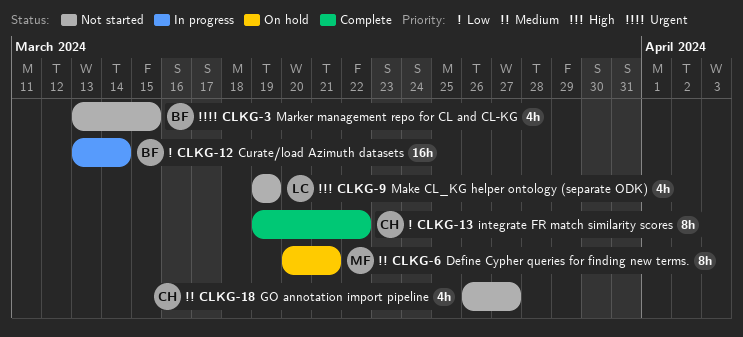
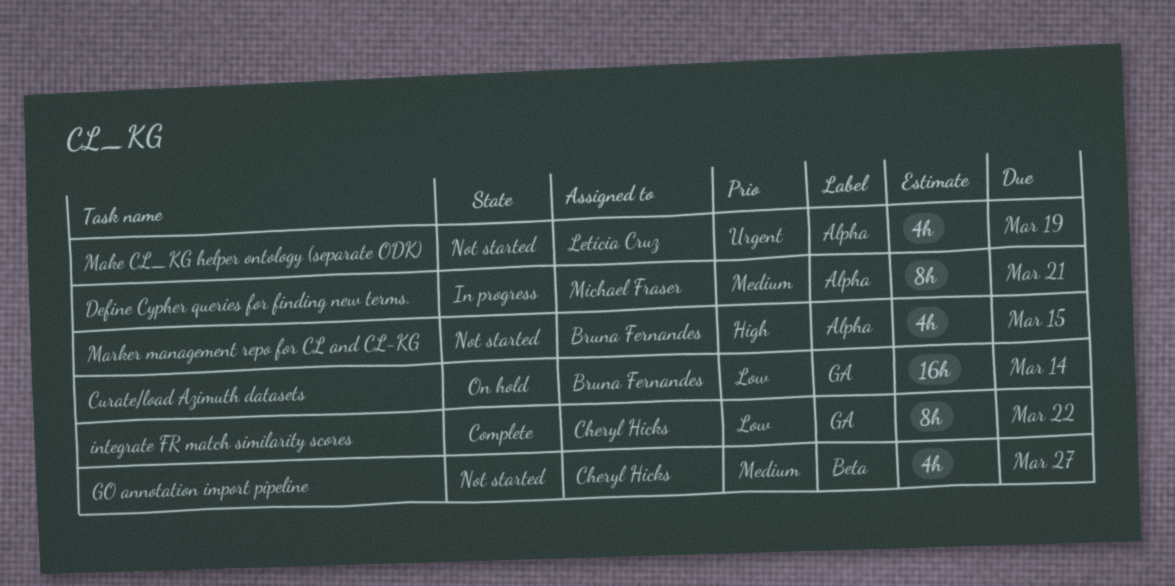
Curate/load Azimuth datasets, status: In progress -> On hold
Define Cypher queries for finding new terms., status: On hold -> In progress
Make CL_KG helper ontology (separate ODK), priority: High -> Urgent
Marker management repo for CL and CL-KG, priority: Urgent -> High

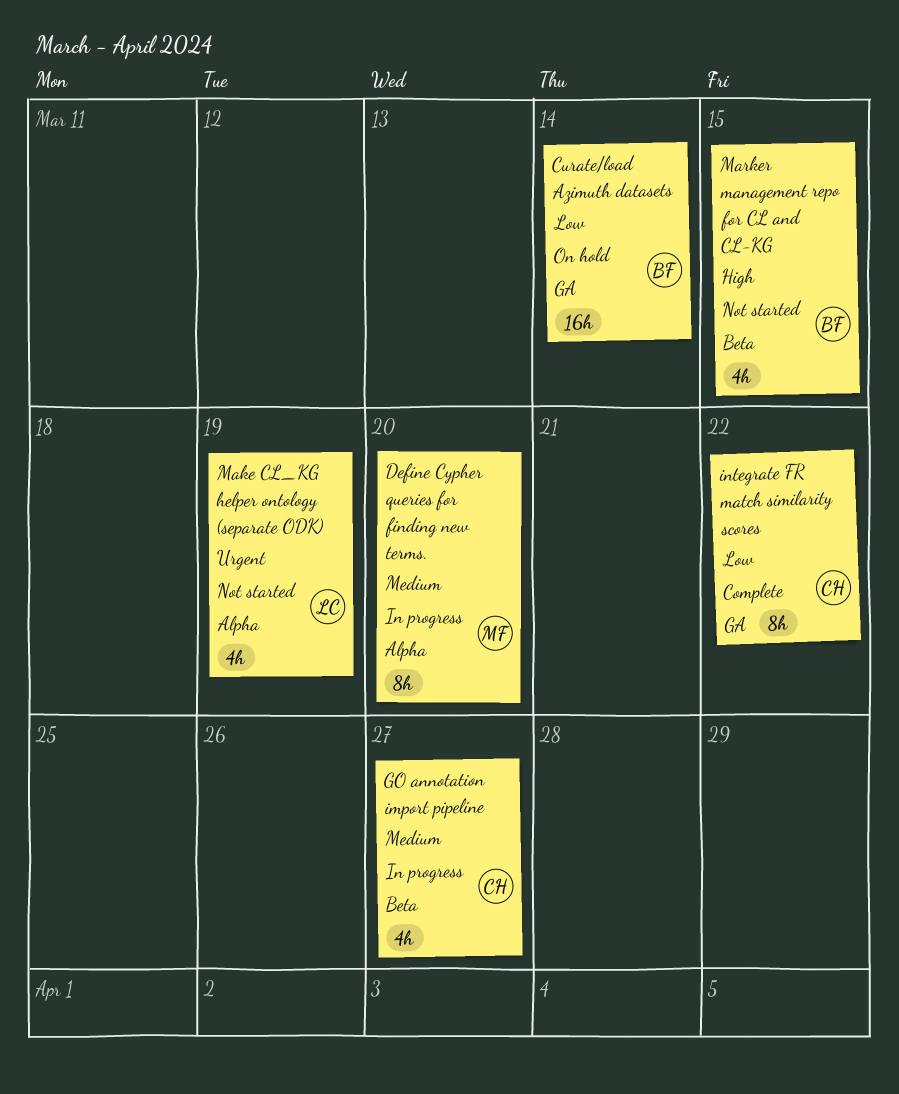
Define Cypher queries for finding new terms., due: Mar 21 -> Mar 20
GO annotation import pipeline, status: Not started -> In progress
Marker management repo for CL and CL-KG, label: Alpha -> Beta

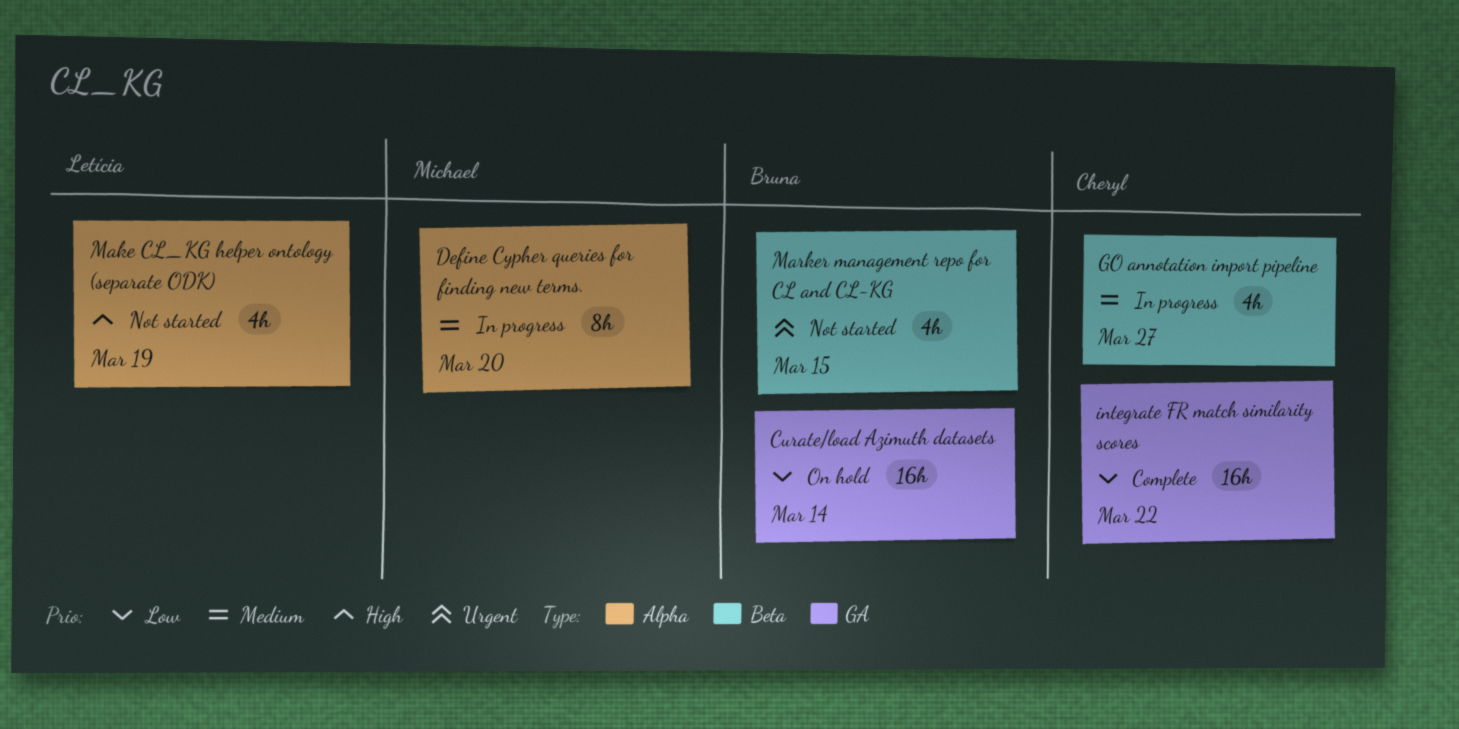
integrate FR match similarity scores, estimate: 8h -> 16h
Make CL_KG helper ontology (separate ODK), priority: Urgent -> High
Marker management repo for CL and CL-KG, priority: High -> Urgent

